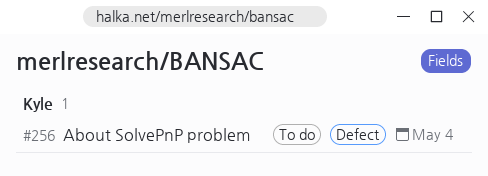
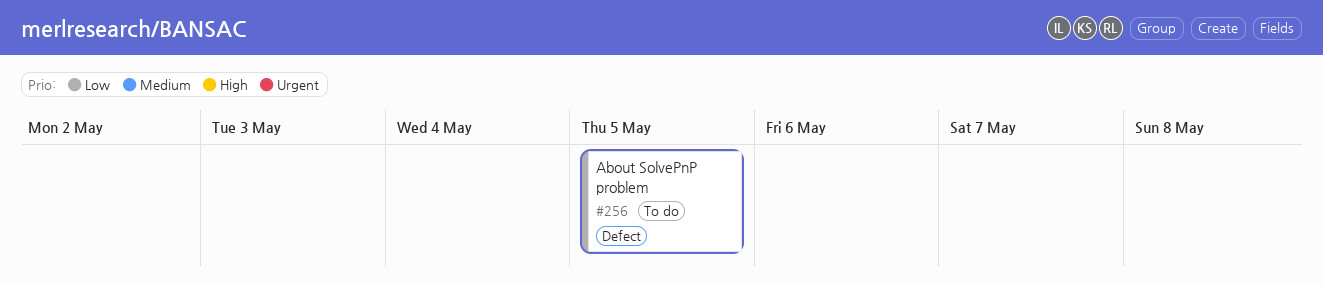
#256, due: May 4 -> May 5

